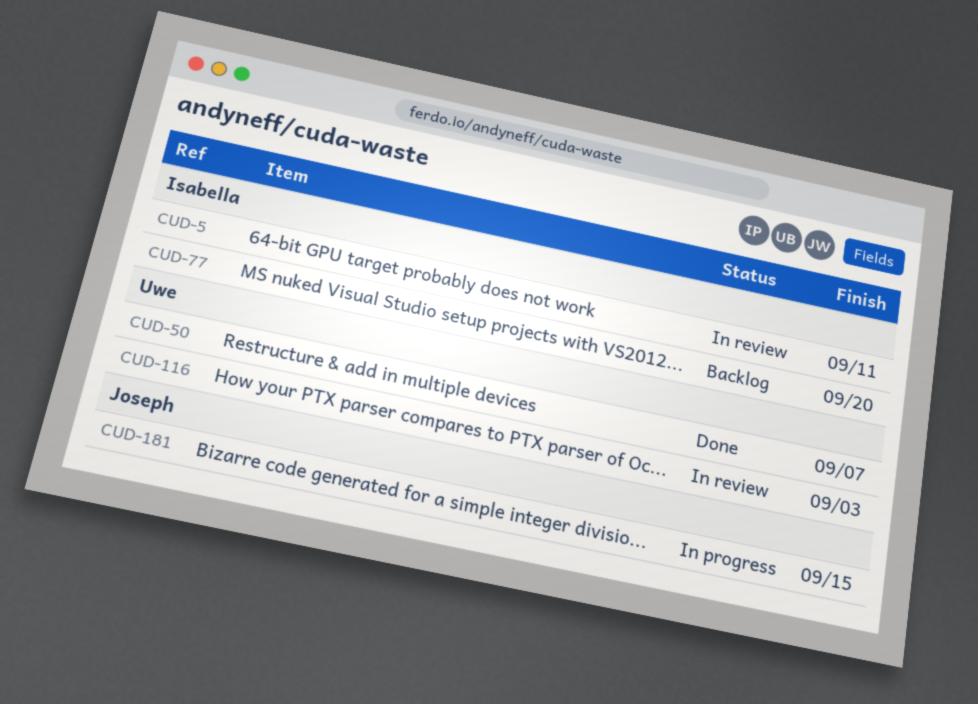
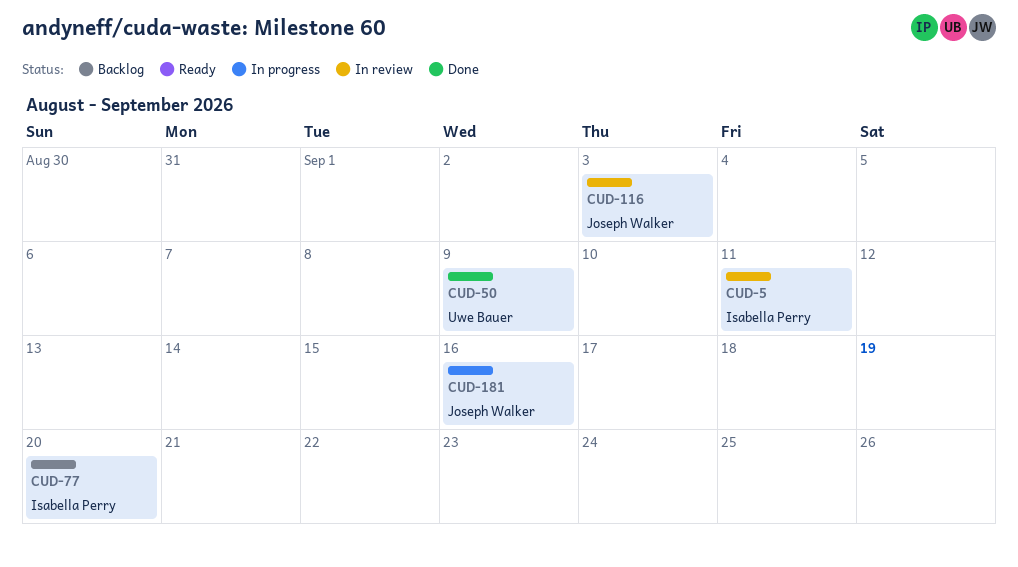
CUD-50, due: Sep 7 -> Sep 9
CUD-116, owner: Uwe Bauer -> Joseph Walker
CUD-181, due: Sep 15 -> Sep 16

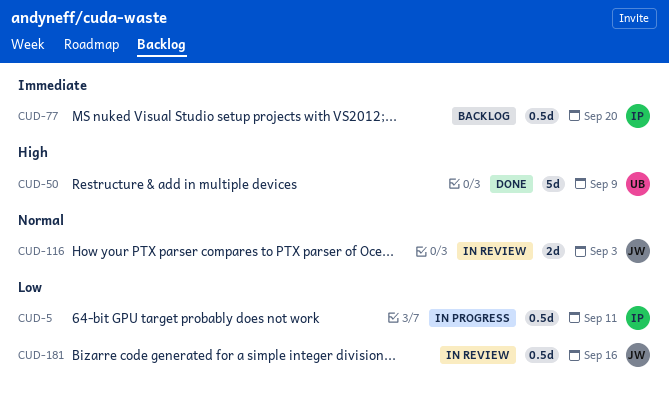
CUD-5, status: In review -> In progress
CUD-181, status: In progress -> In review

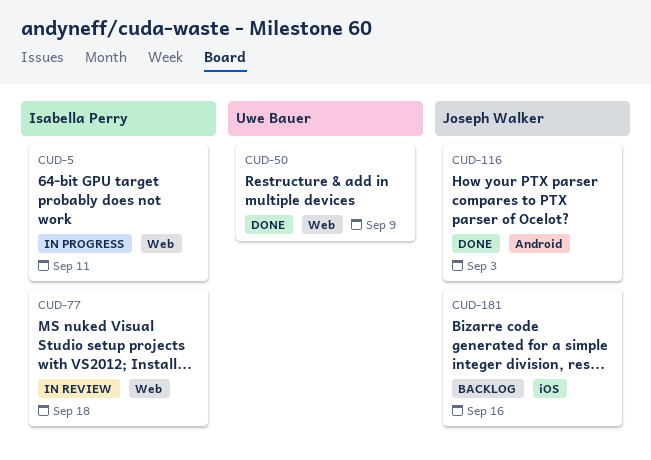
CUD-77, status: Backlog -> In review
CUD-77, due: Sep 20 -> Sep 18
CUD-116, status: In review -> Done
CUD-181, status: In review -> Backlog

